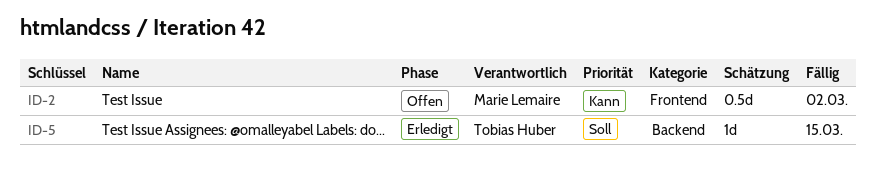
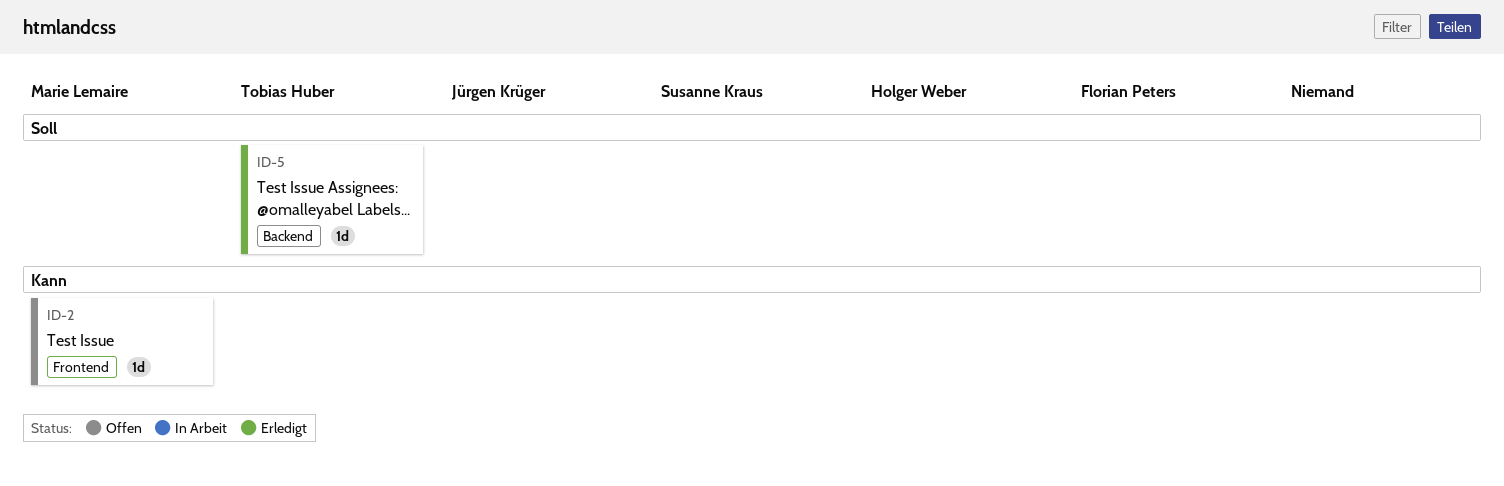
ID-2, estimate: 0.5d -> 1d

